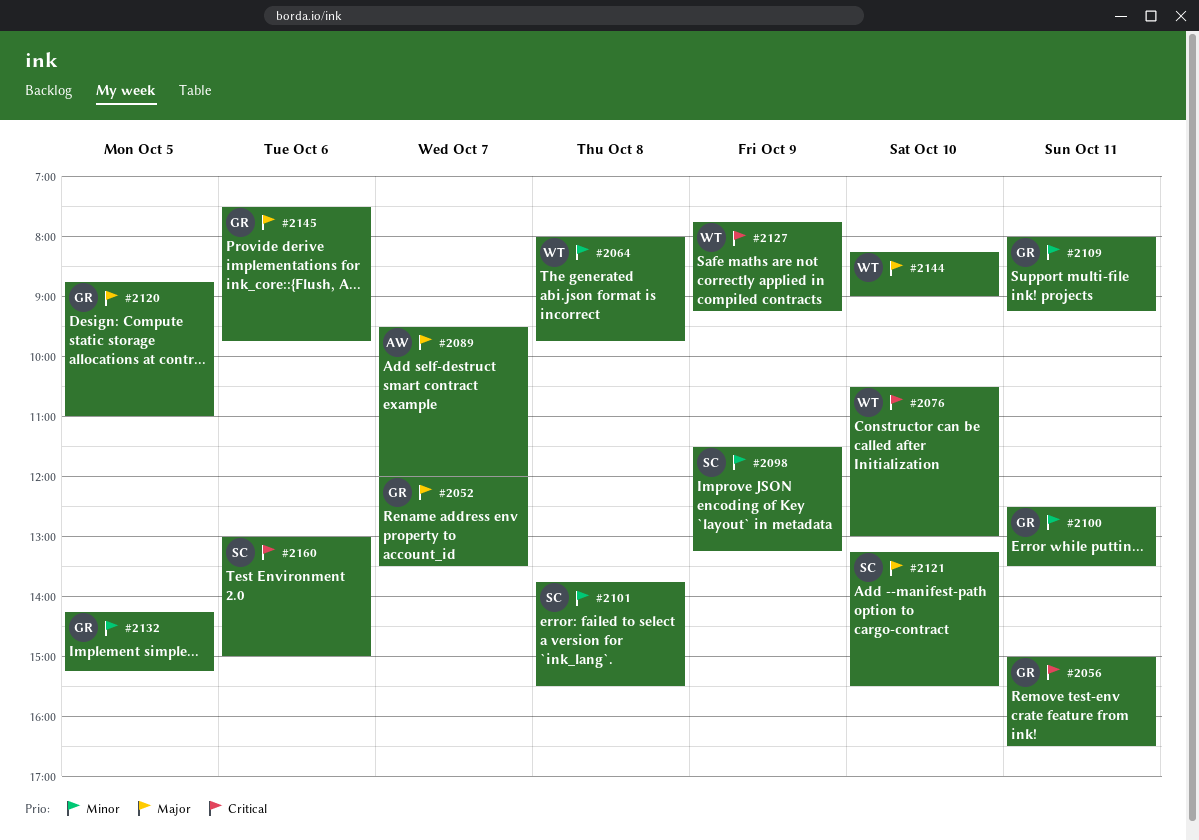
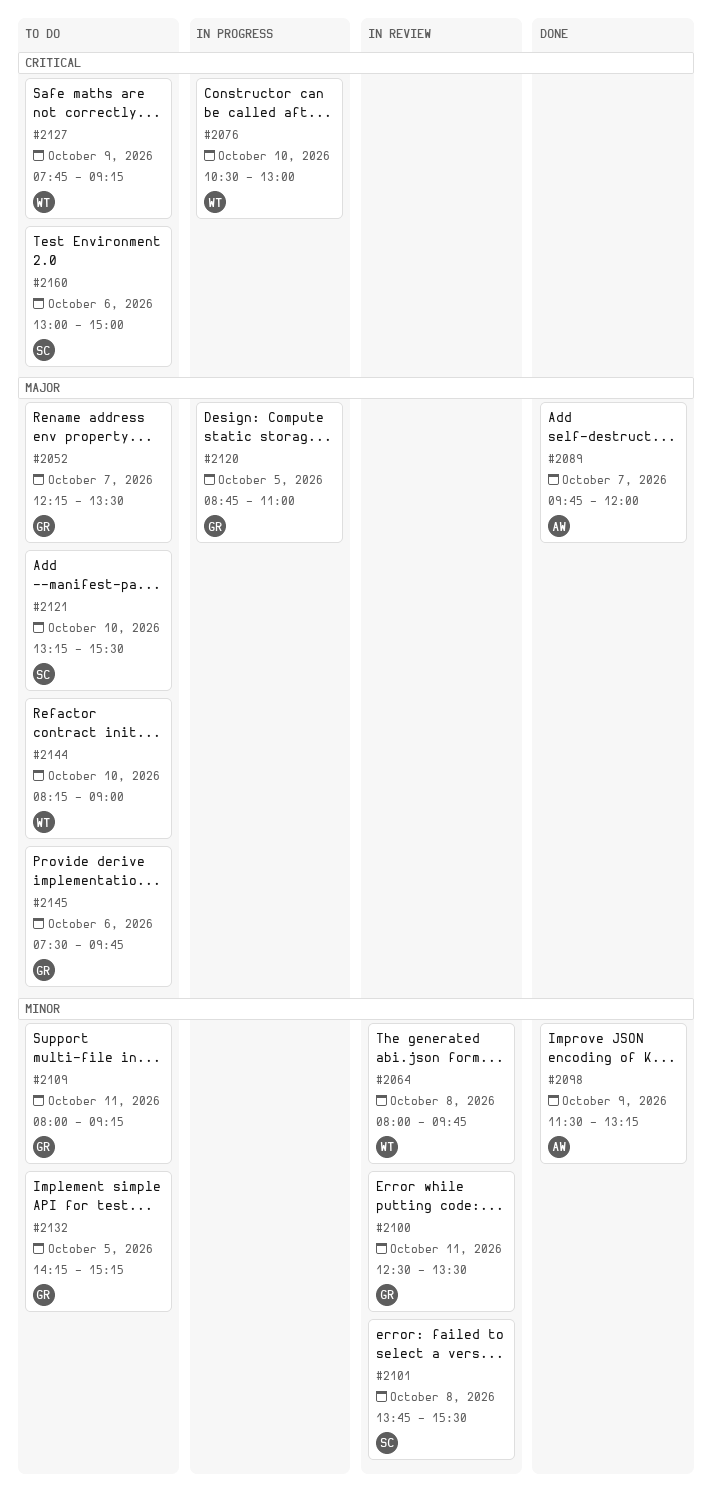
#2052, begins: 12:00 -> 12:15
#2056: present -> none
#2089, begins: 09:30 -> 09:45
#2098, owner: SC -> AW

